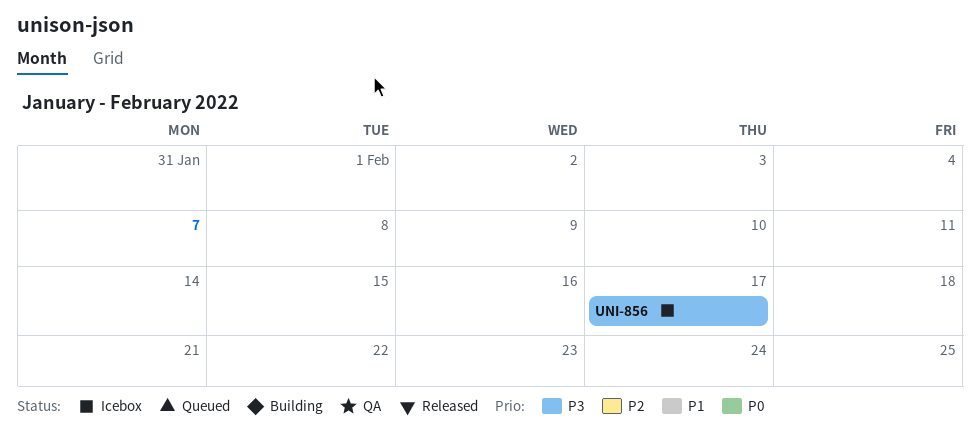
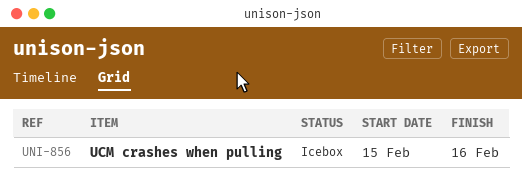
UNI-856, due: Feb 17 -> Feb 16

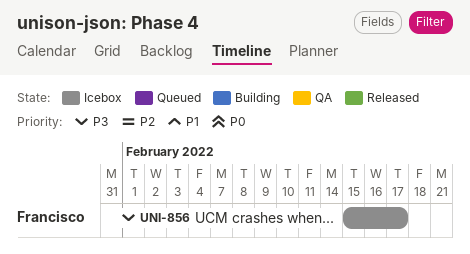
UNI-856, due: Feb 16 -> Feb 17

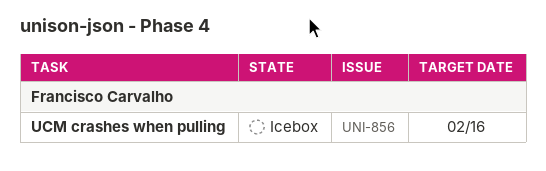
UNI-856, due: Feb 17 -> Feb 16

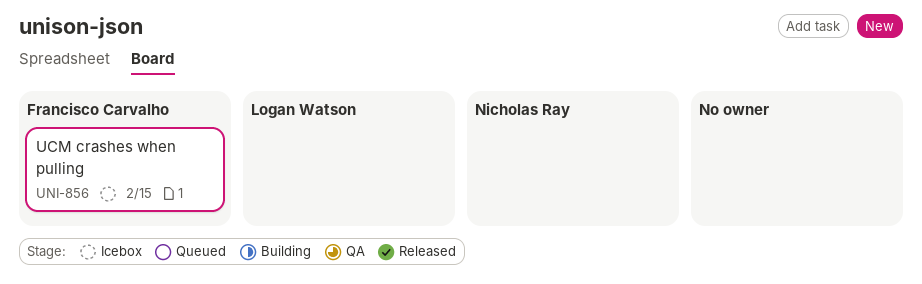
UNI-856, due: Feb 16 -> Feb 15

